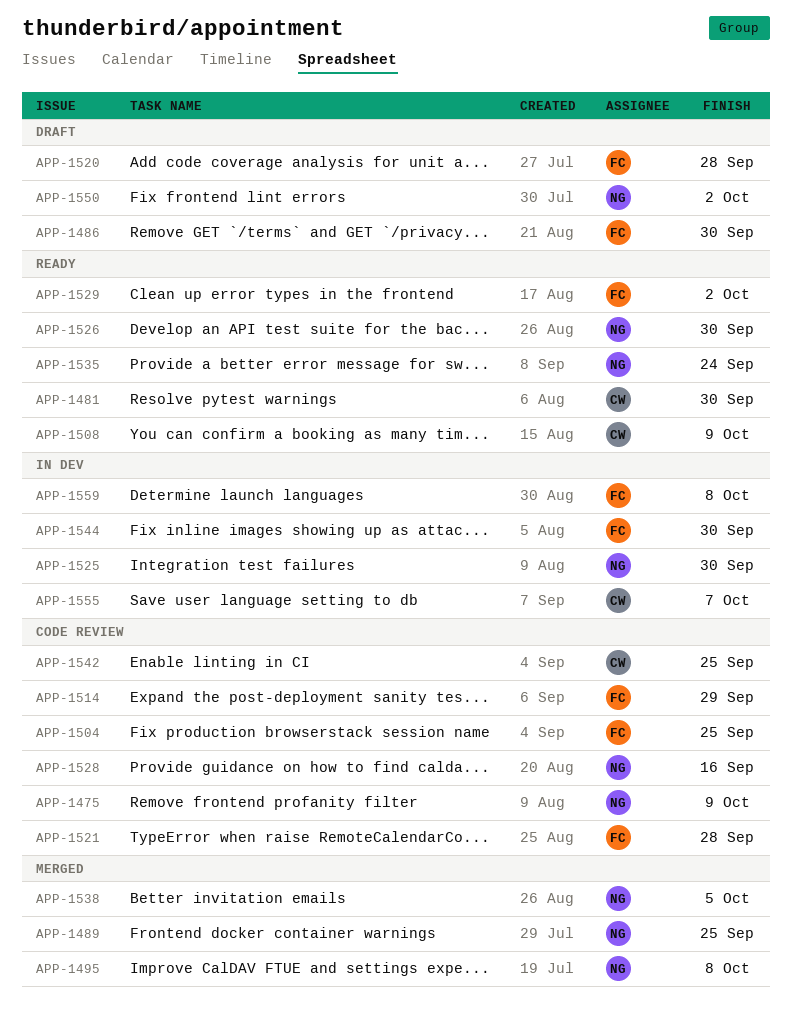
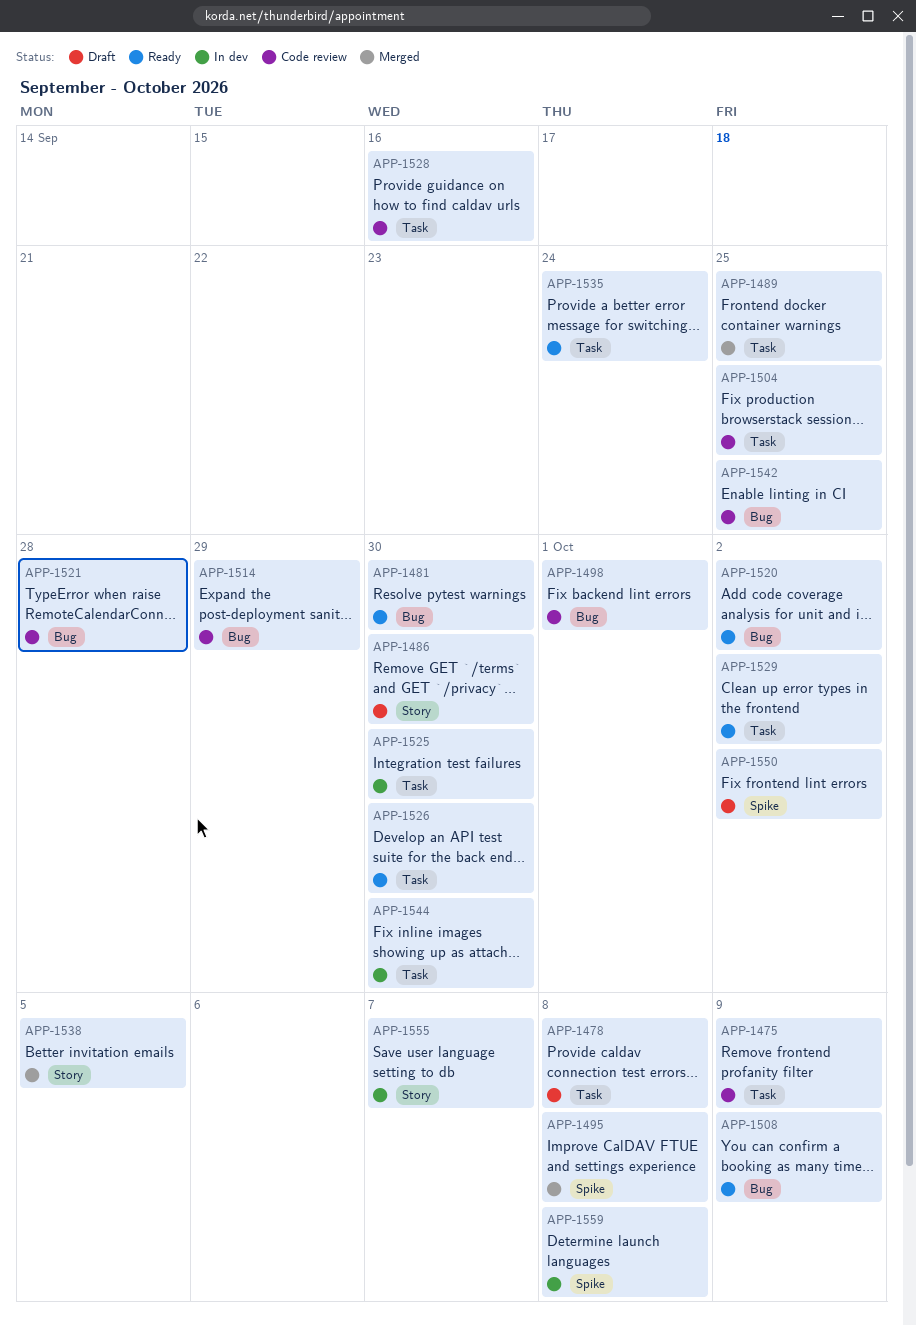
APP-1478: none -> present
APP-1498: none -> present
APP-1520, status: Draft -> Ready
APP-1520, due: Sep 28 -> Oct 2

